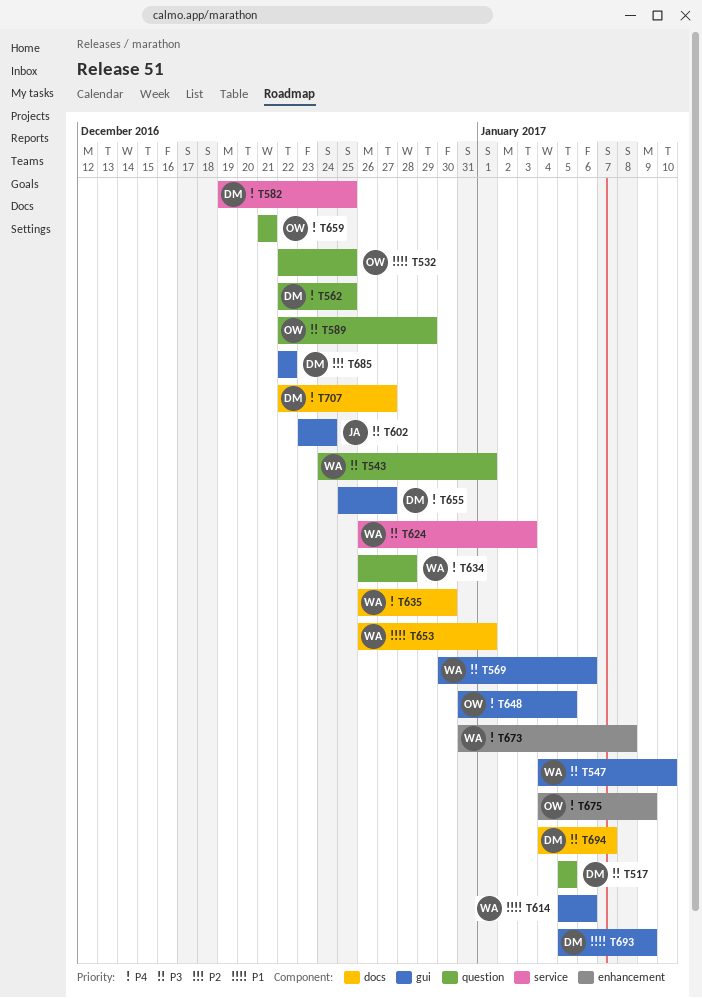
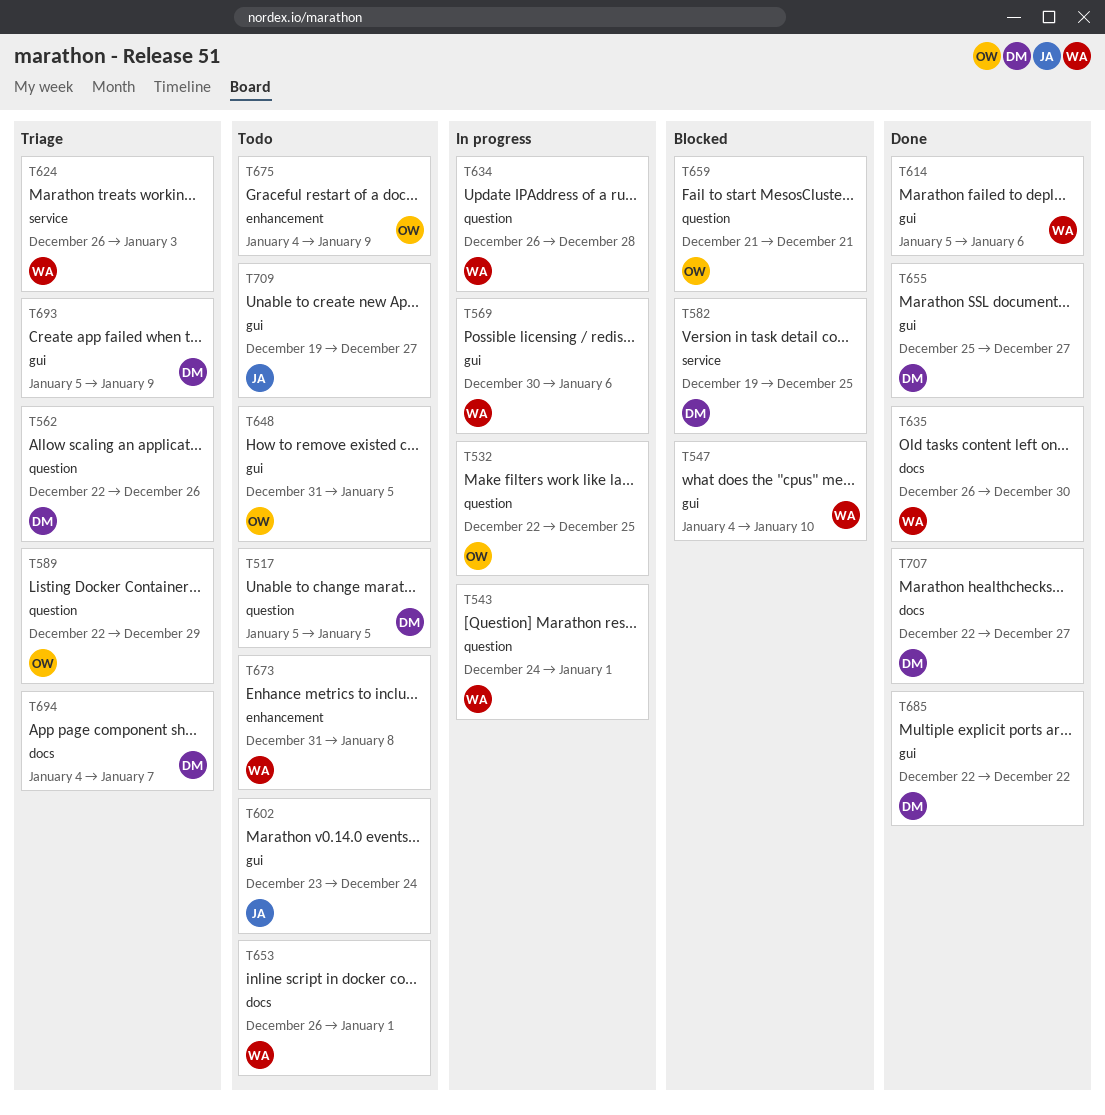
T562, due: Dec 25 -> Dec 26
T709: none -> present

